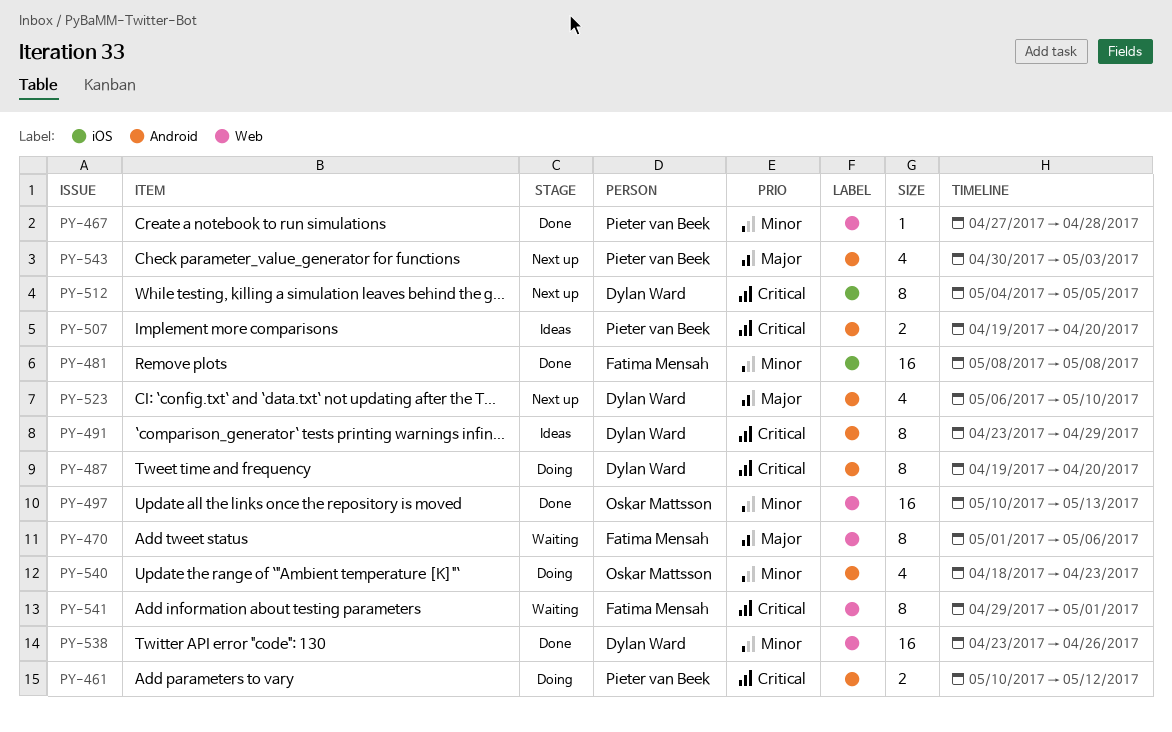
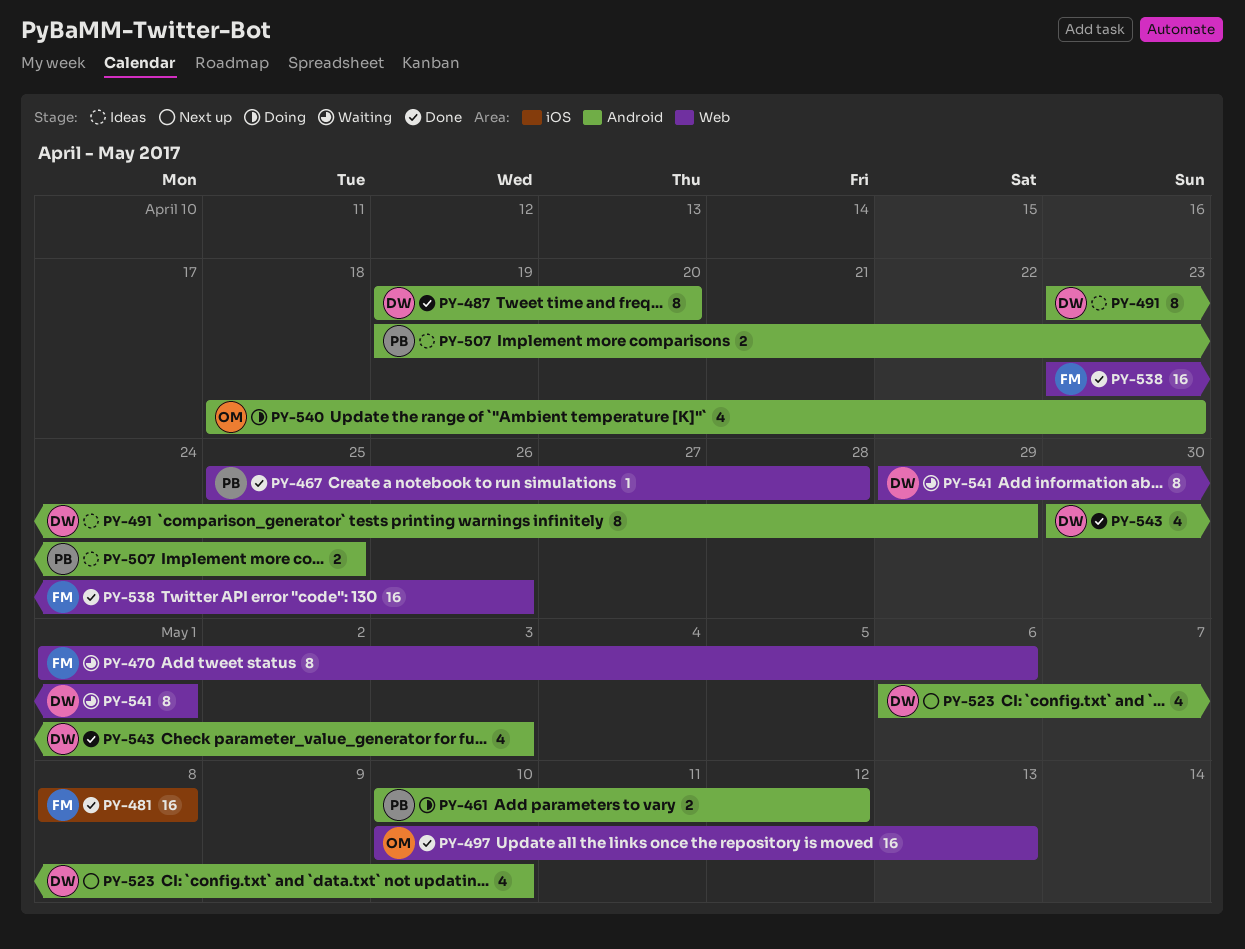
PY-467, start: Apr 27 -> Apr 25
PY-487, status: Doing -> Done
PY-507, due: Apr 20 -> Apr 25
PY-512: present -> none
PY-538, owner: Dylan Ward -> Fatima Mensah
PY-541, owner: Fatima Mensah -> Dylan Ward
PY-543, status: Next up -> Done
PY-543, owner: Pieter van Beek -> Dylan Ward

